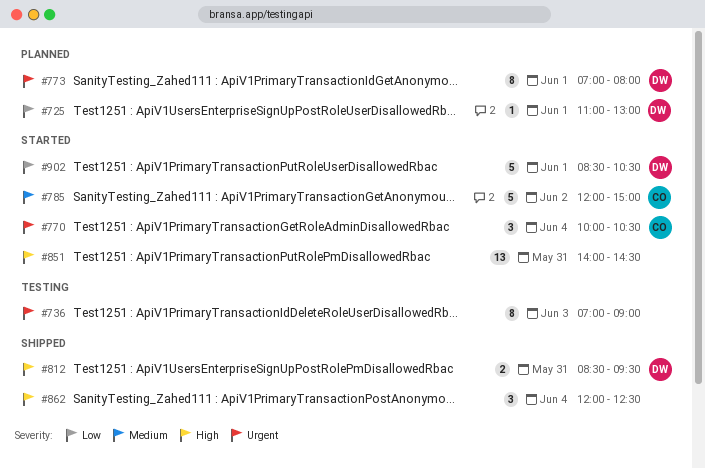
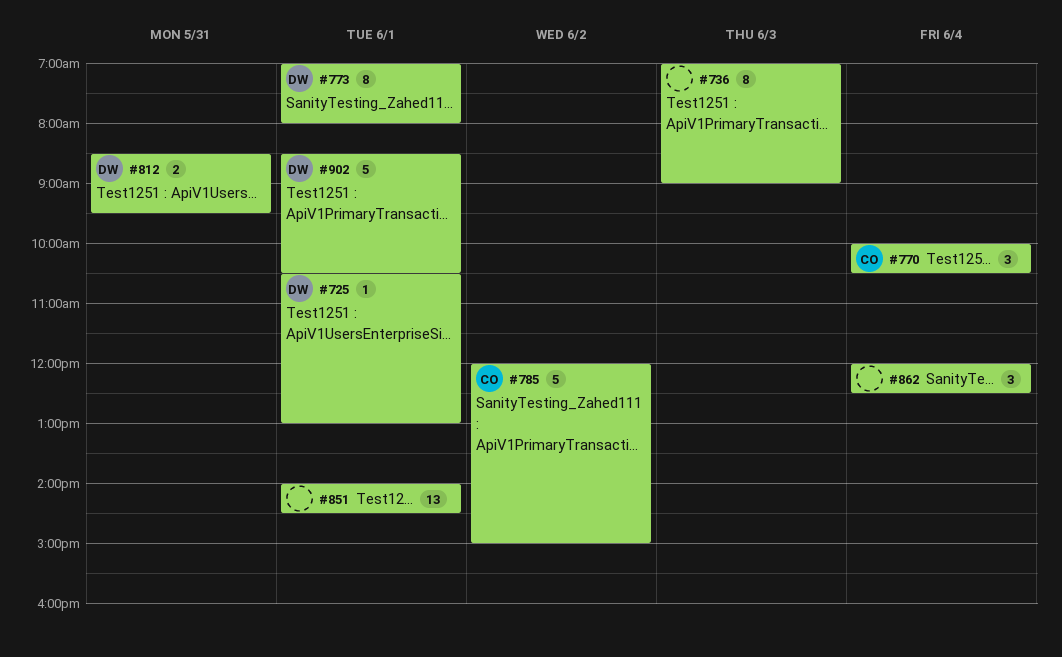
#725, begins: 11:00 -> 10:30
#851, day: May 31 -> Jun 1

